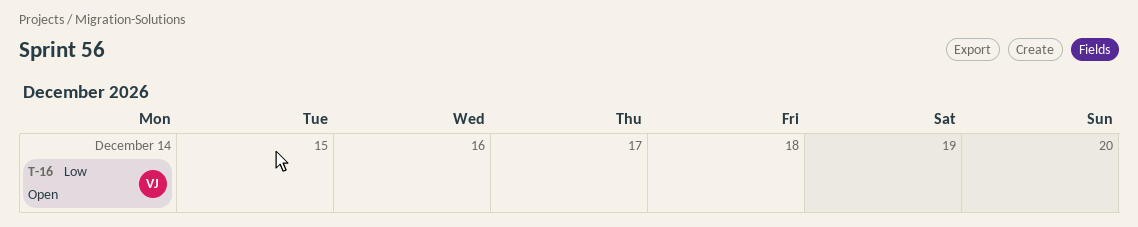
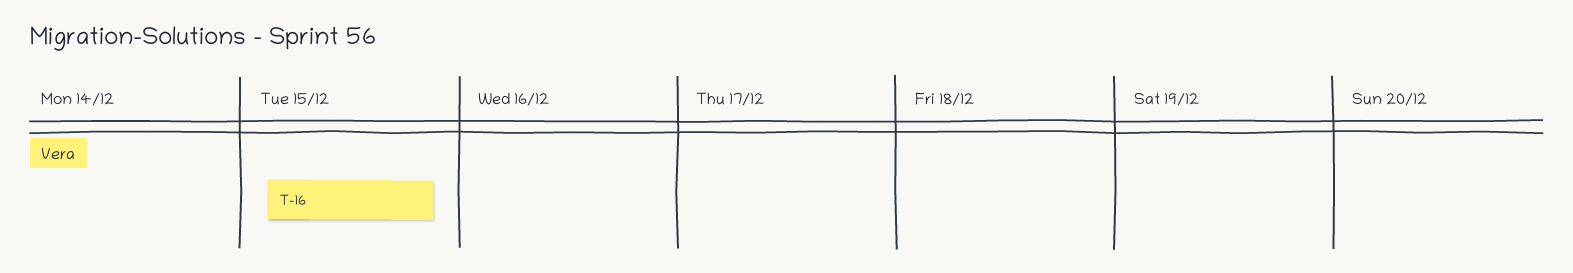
T-16, due: Dec 14 -> Dec 15

